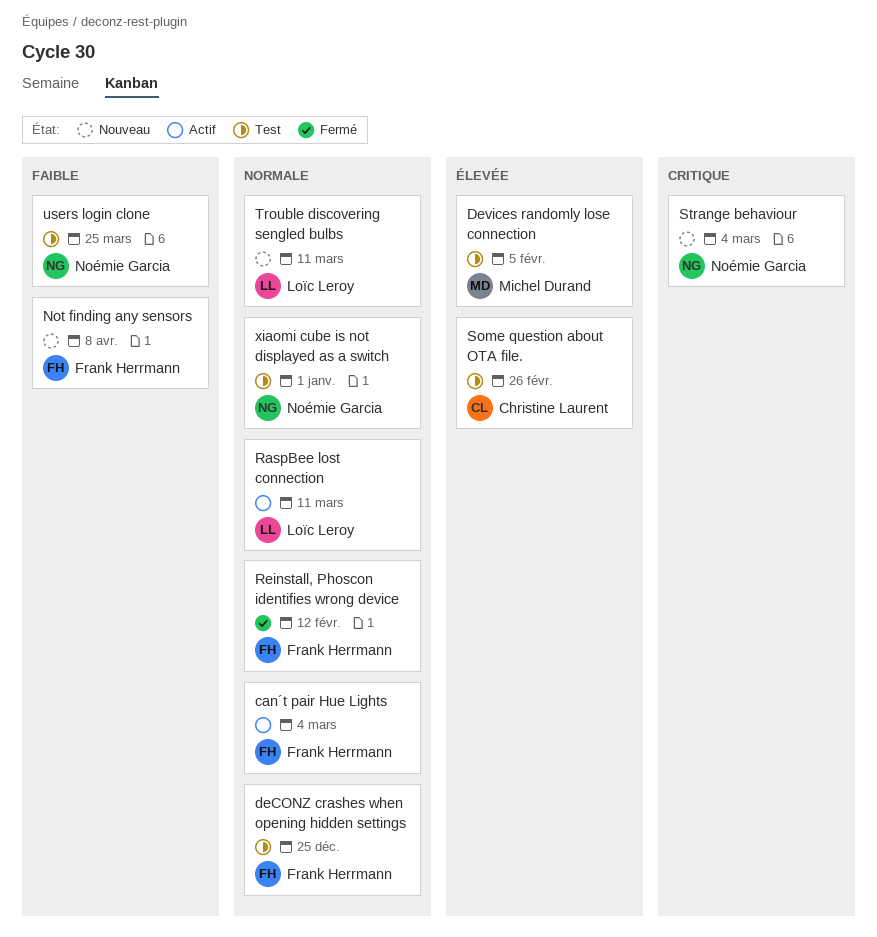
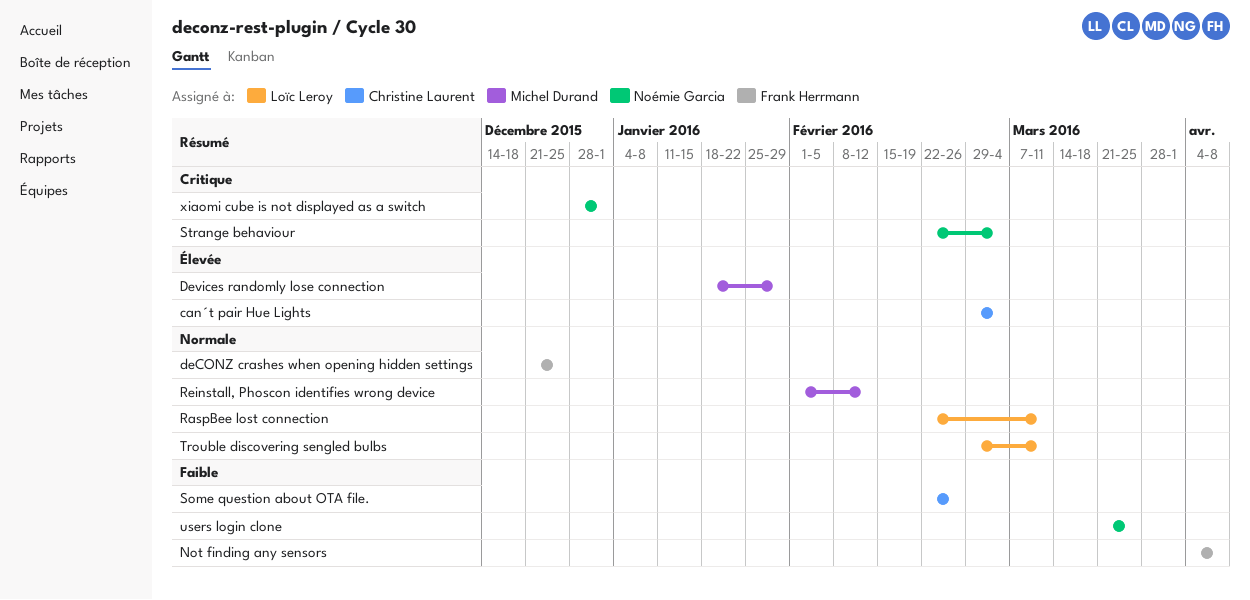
can´t pair Hue Lights, owner: Frank Herrmann -> Christine Laurent
can´t pair Hue Lights, priority: Normale -> Élevée
Devices randomly lose connection, due: Feb 5 -> Jan 29
Reinstall, Phoscon identifies wrong device, owner: Frank Herrmann -> Michel Durand
Some question about OTA file., priority: Élevée -> Faible
xiaomi cube is not displayed as a switch, priority: Normale -> Critique

